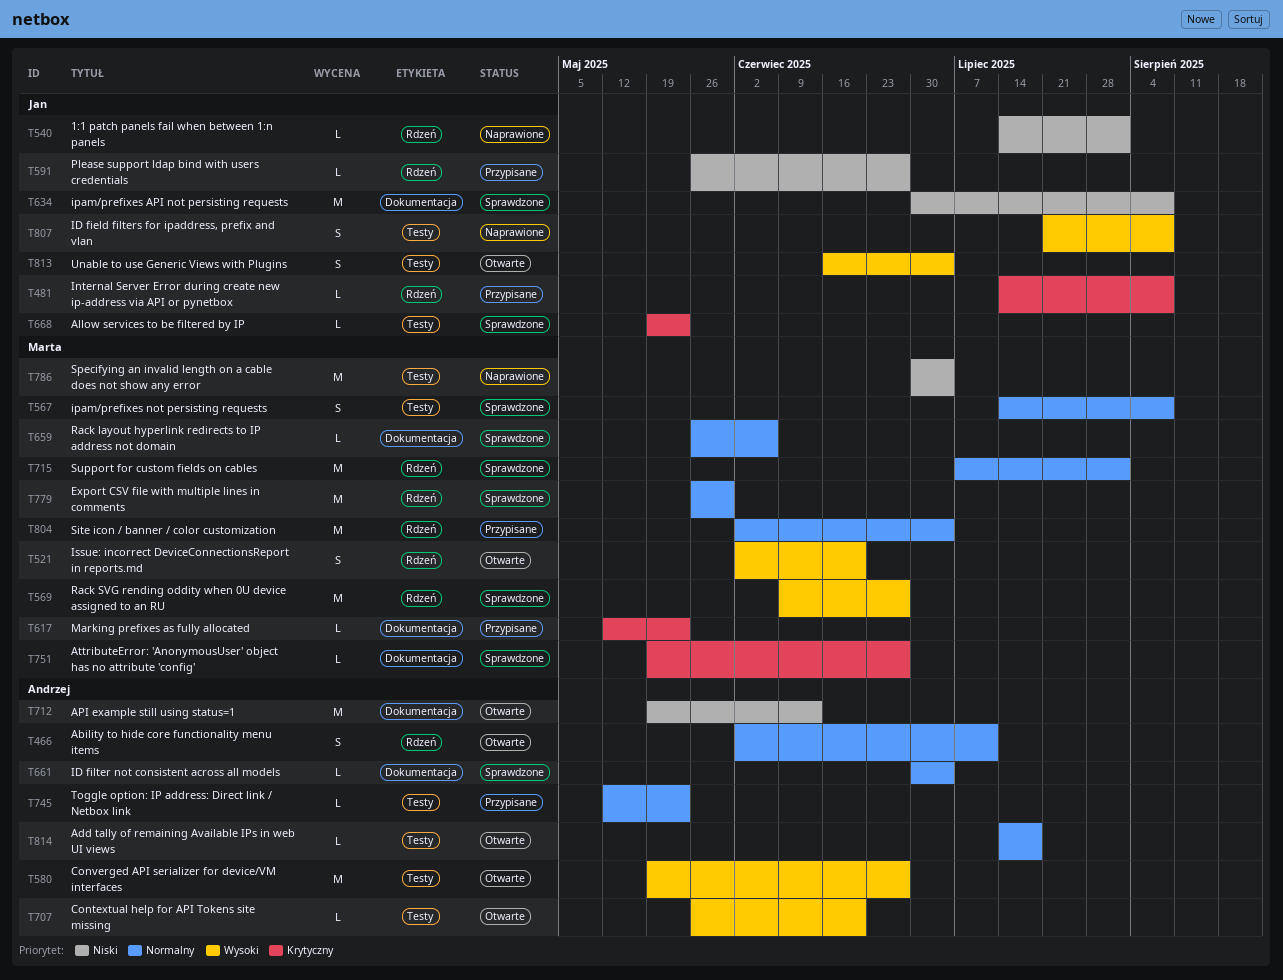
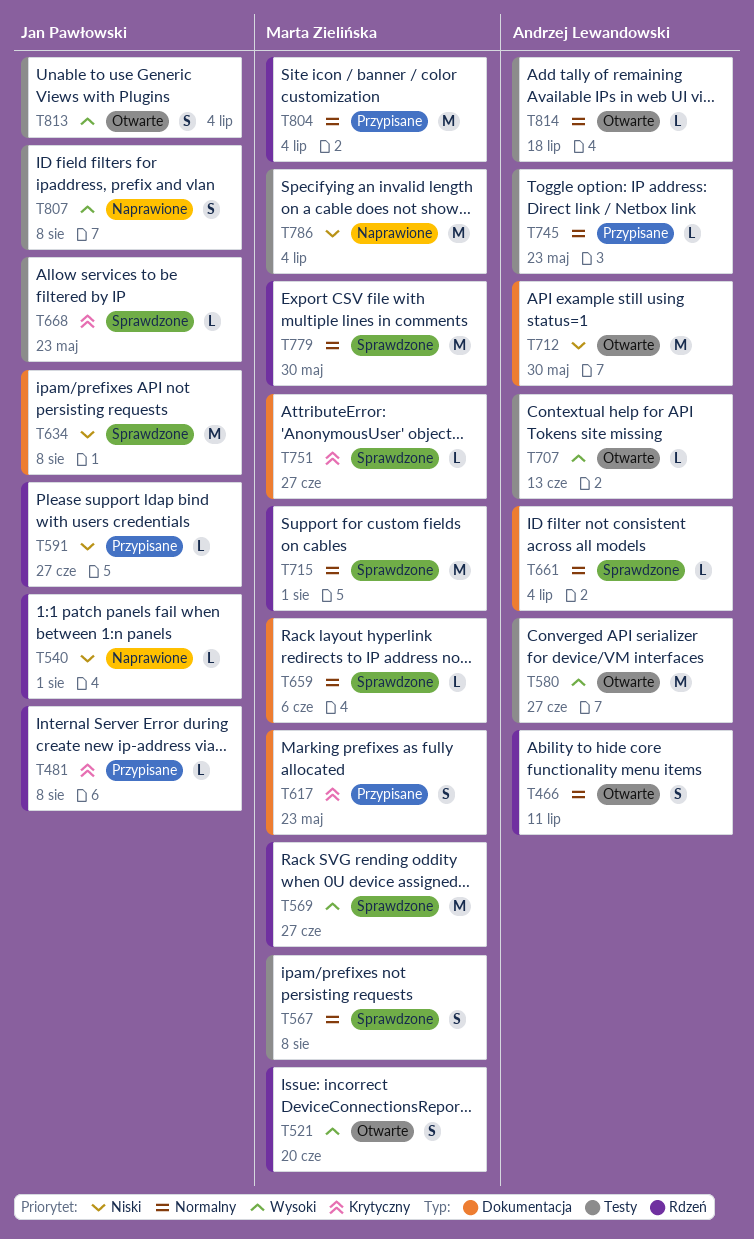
T617, estimate: L -> S
T707, due: Jun 20 -> Jun 13
T712, due: Jun 13 -> May 30

